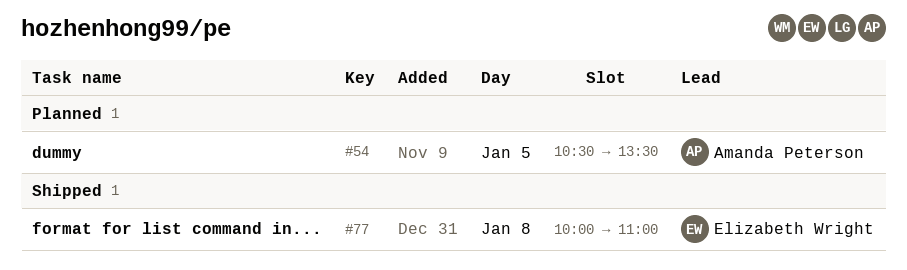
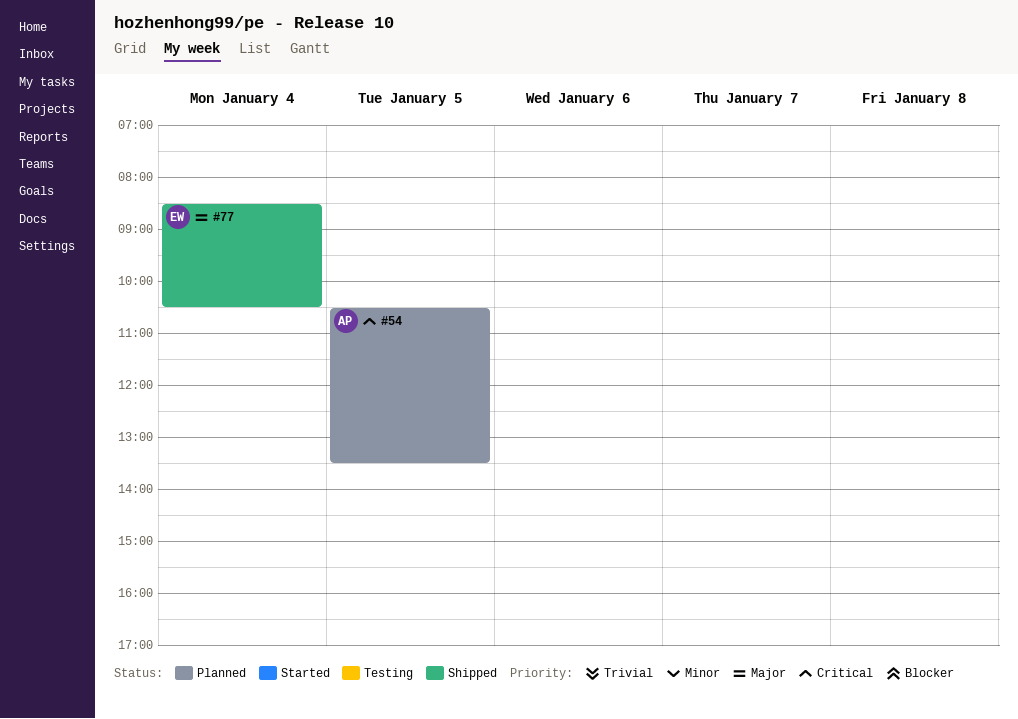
#77, day: Jan 8 -> Jan 4
#77, begins: 10:00 -> 08:30
#77, ends: 11:00 -> 10:30

